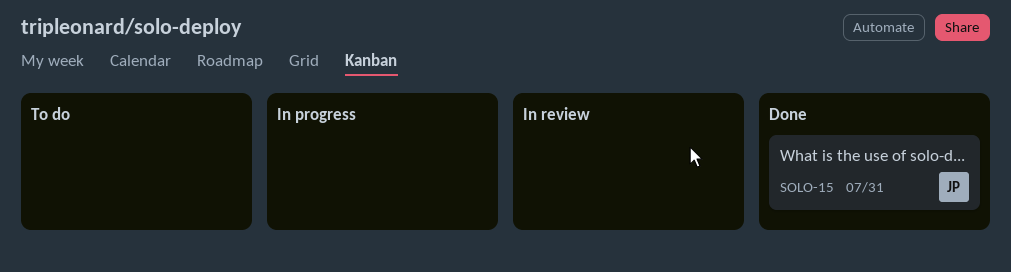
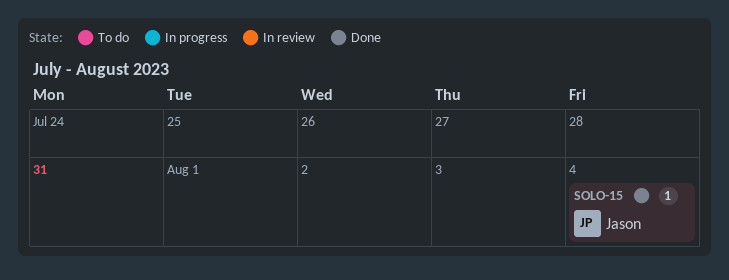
SOLO-15, due: Jul 31 -> Aug 4

